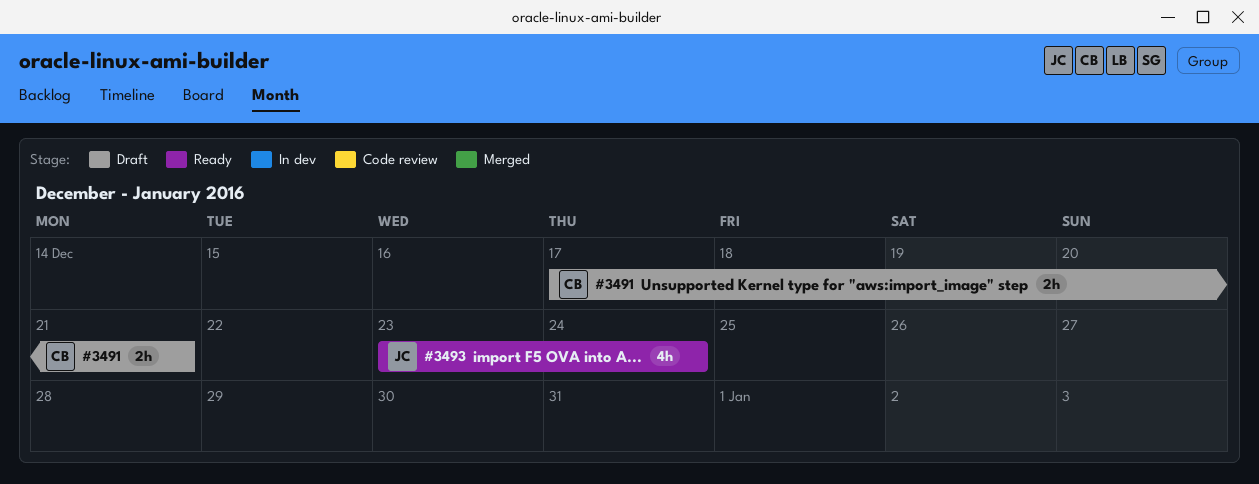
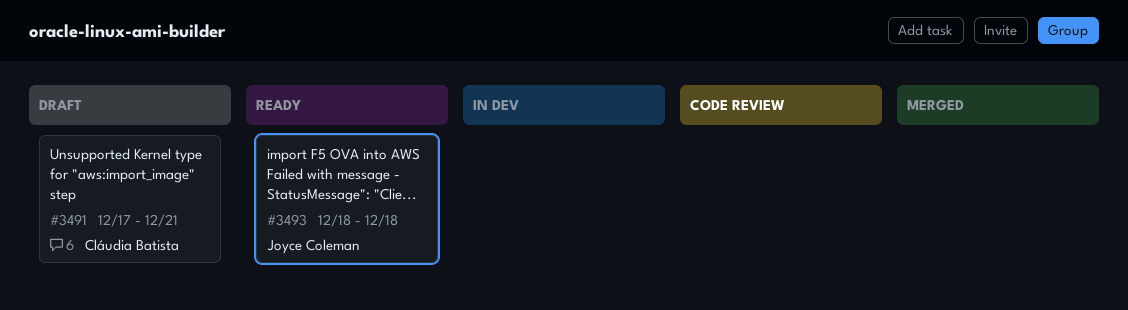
#3493, start: Dec 23 -> Dec 18
#3493, due: Dec 24 -> Dec 18

